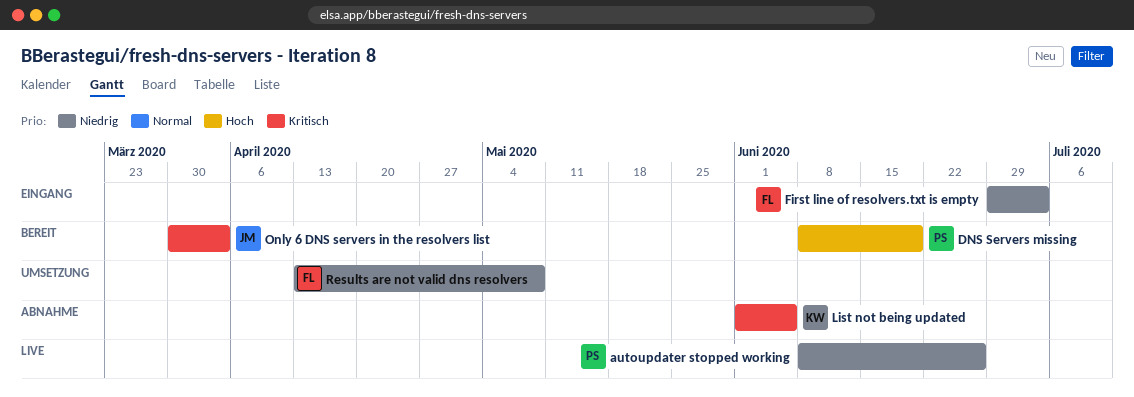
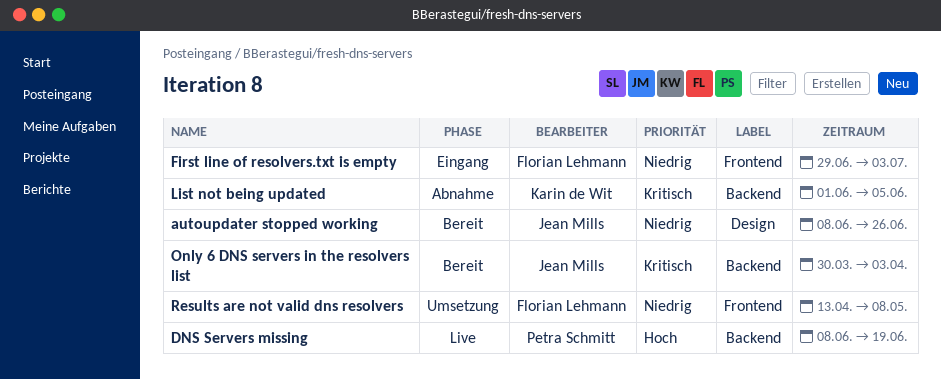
autoupdater stopped working, status: Live -> Bereit
autoupdater stopped working, owner: Petra Schmitt -> Jean Mills
DNS Servers missing, status: Bereit -> Live

